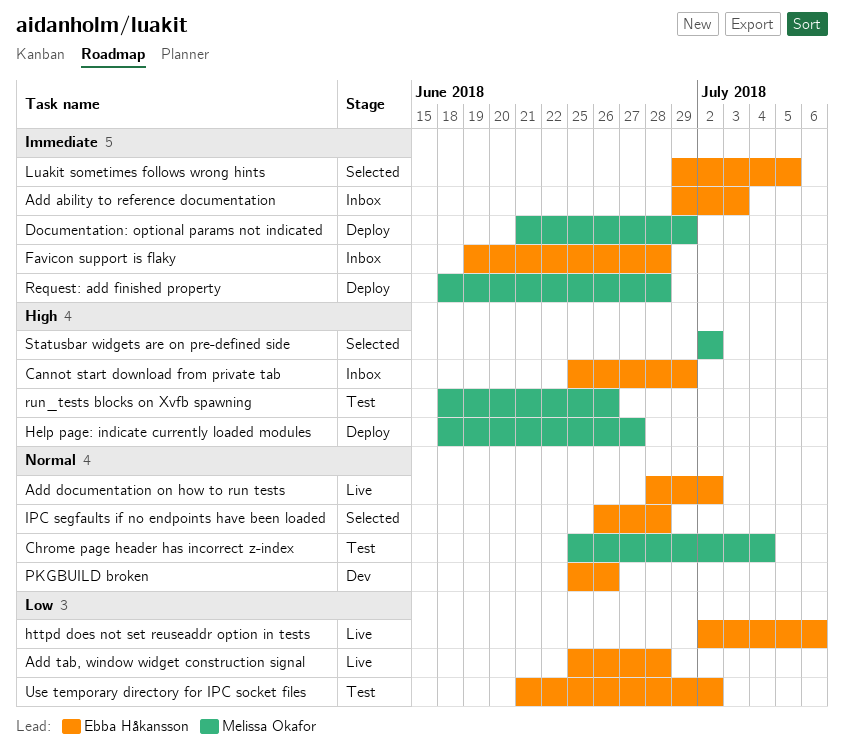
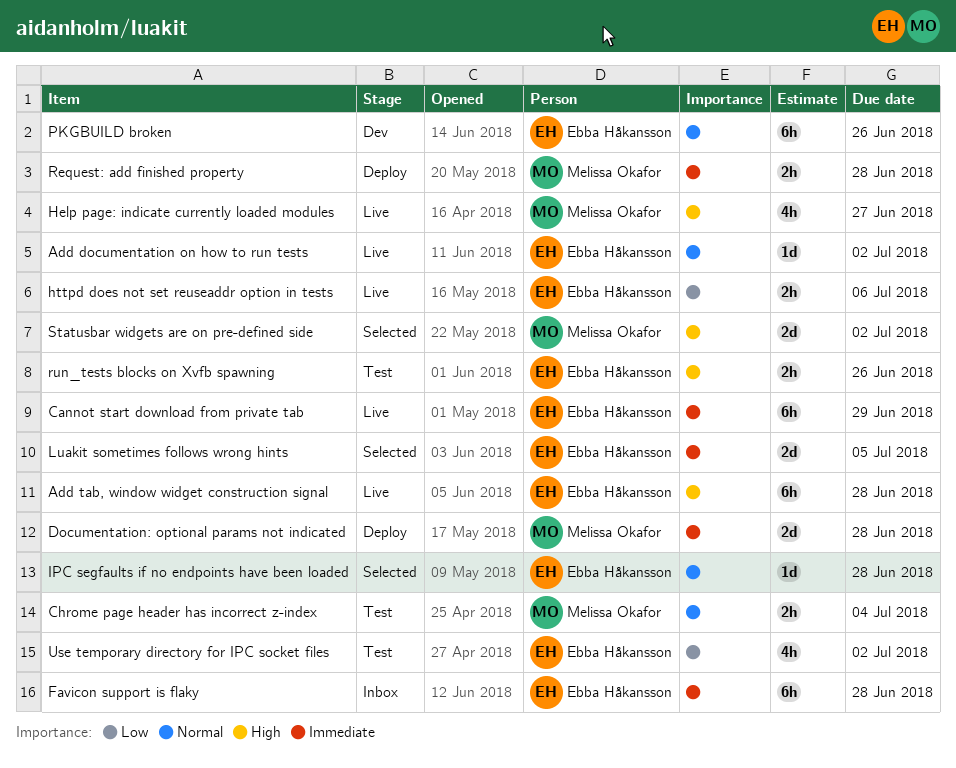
Add ability to reference documentation: present -> none
Add tab, window widget construction signal, priority: Low -> High
Cannot start download from private tab, status: Inbox -> Live
Cannot start download from private tab, priority: High -> Immediate
Documentation: optional params not indicated, due: Jun 29 -> Jun 28
Help page: indicate currently loaded modules, status: Deploy -> Live
run_tests blocks on Xvfb spawning, owner: Melissa Okafor -> Ebba Håkansson

